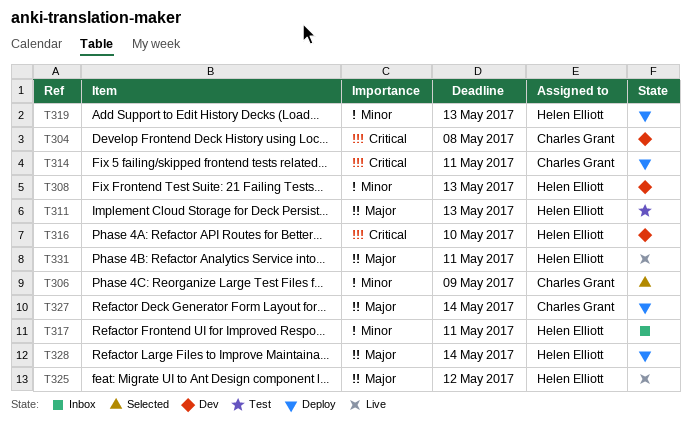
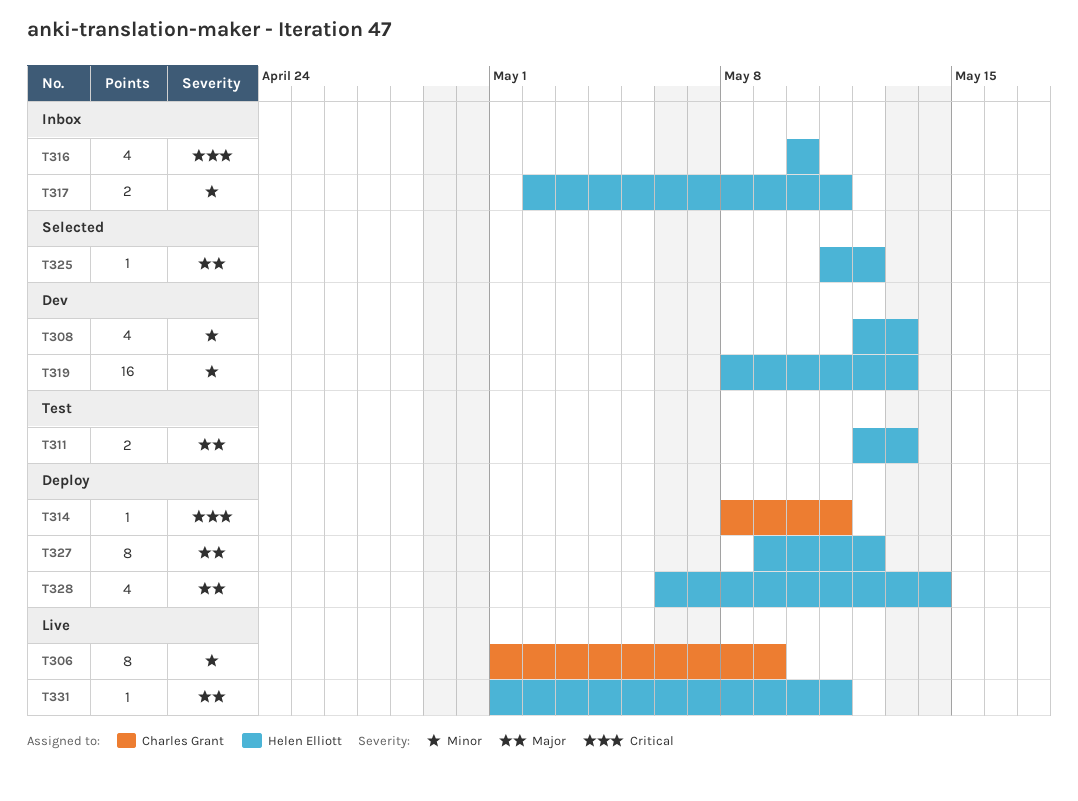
T304: present -> none
T306, status: Selected -> Live
T316, status: Dev -> Inbox
T319, status: Deploy -> Dev
T325, status: Live -> Selected
T327, owner: Charles Grant -> Helen Elliott
T327, due: May 14 -> May 12

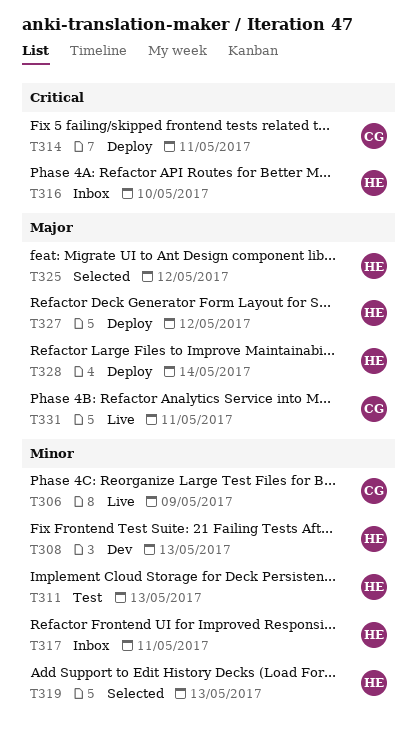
T311, priority: Major -> Minor
T319, status: Dev -> Selected
T331, owner: Helen Elliott -> Charles Grant

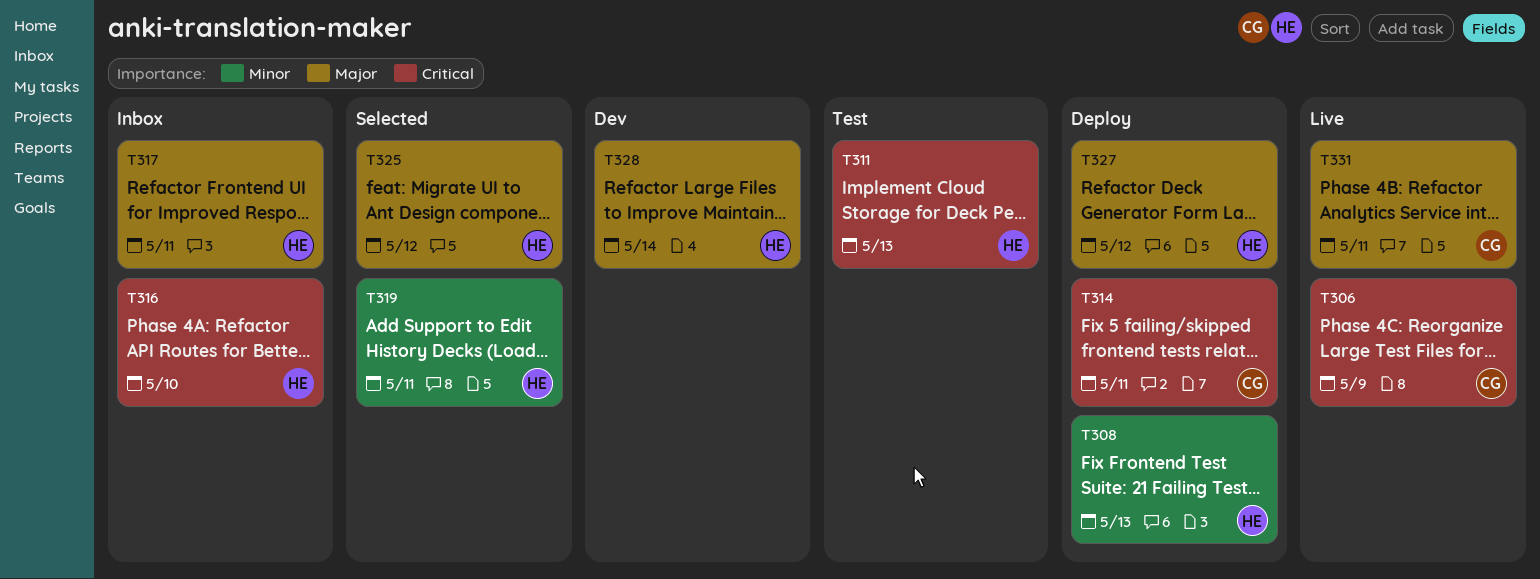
T306, priority: Minor -> Critical
T308, status: Dev -> Deploy
T311, priority: Minor -> Critical
T317, priority: Minor -> Major
T319, due: May 13 -> May 11
T328, status: Deploy -> Dev

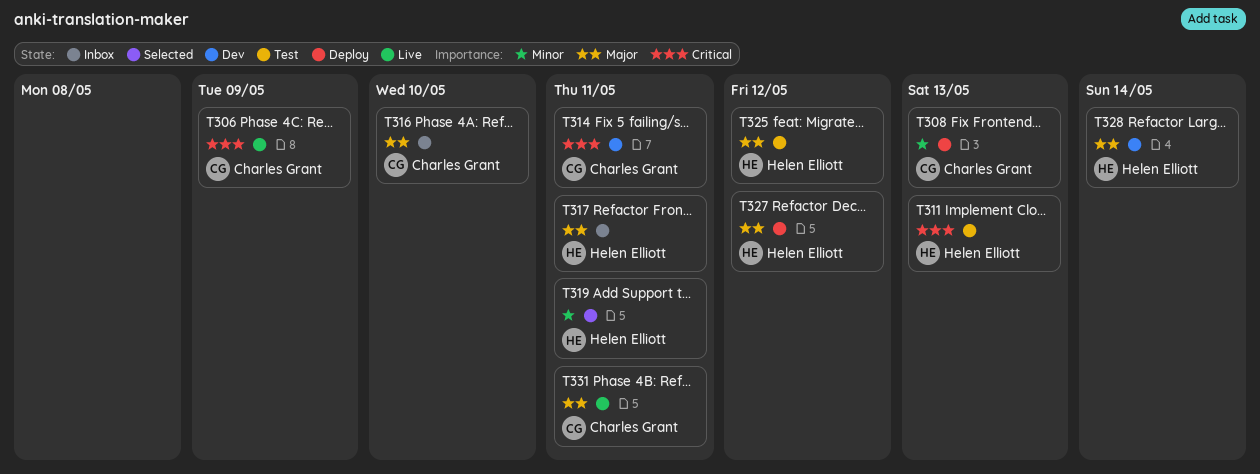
T308, owner: Helen Elliott -> Charles Grant
T314, status: Deploy -> Dev
T316, owner: Helen Elliott -> Charles Grant
T316, priority: Critical -> Major
T325, status: Selected -> Test

